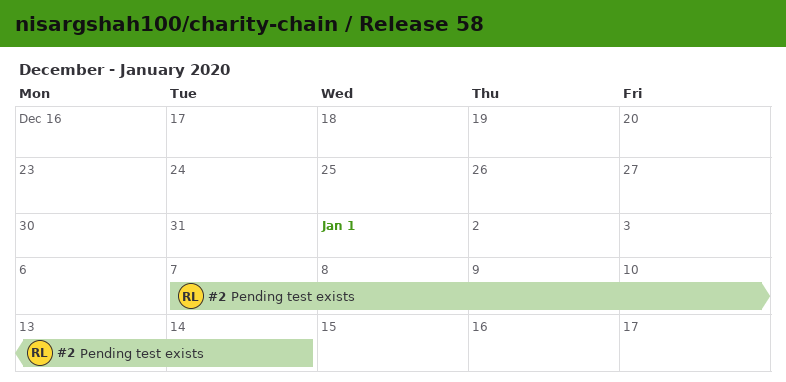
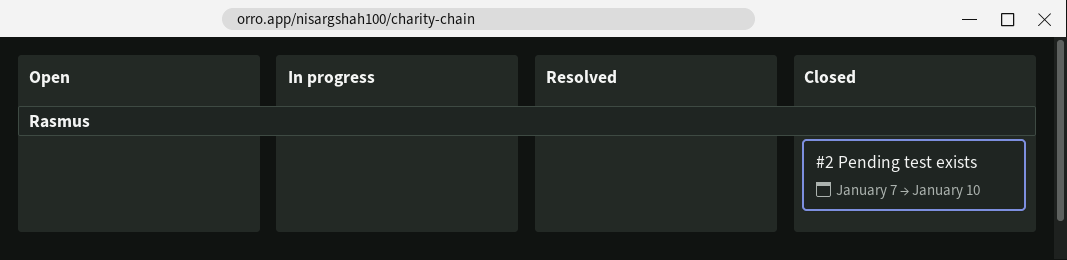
#2, due: Jan 14 -> Jan 10

